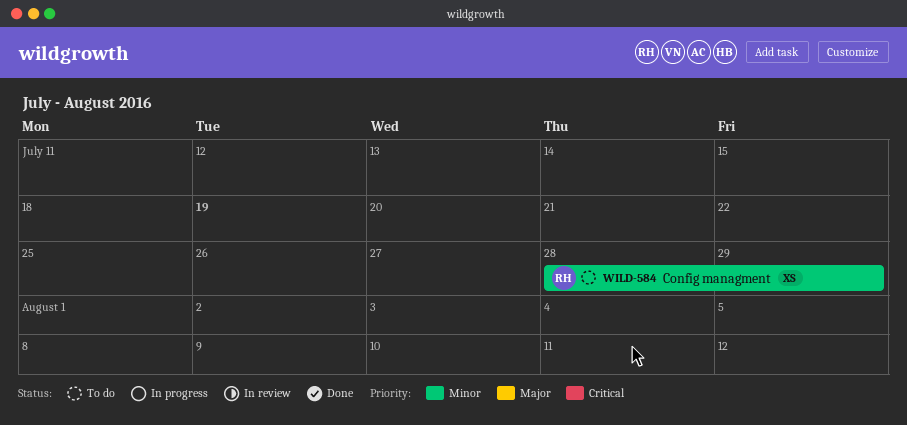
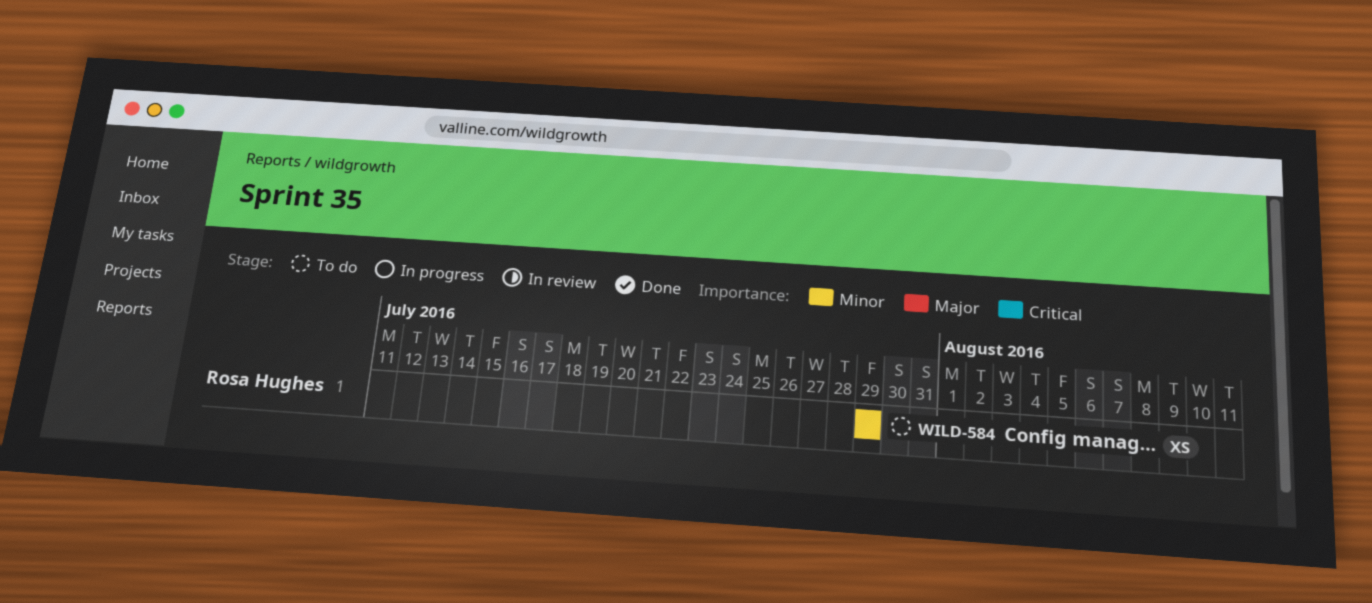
WILD-584, start: Jul 28 -> Jul 29

